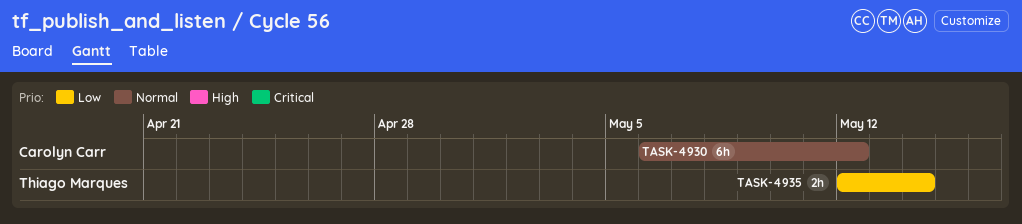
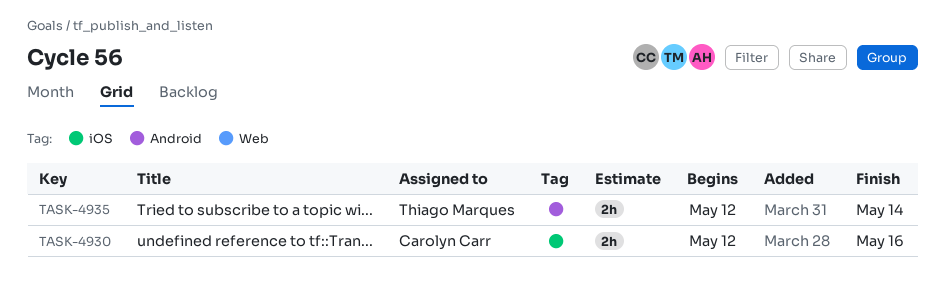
TASK-4930, estimate: 6h -> 2h
TASK-4930, start: May 6 -> May 12
TASK-4930, due: May 12 -> May 16

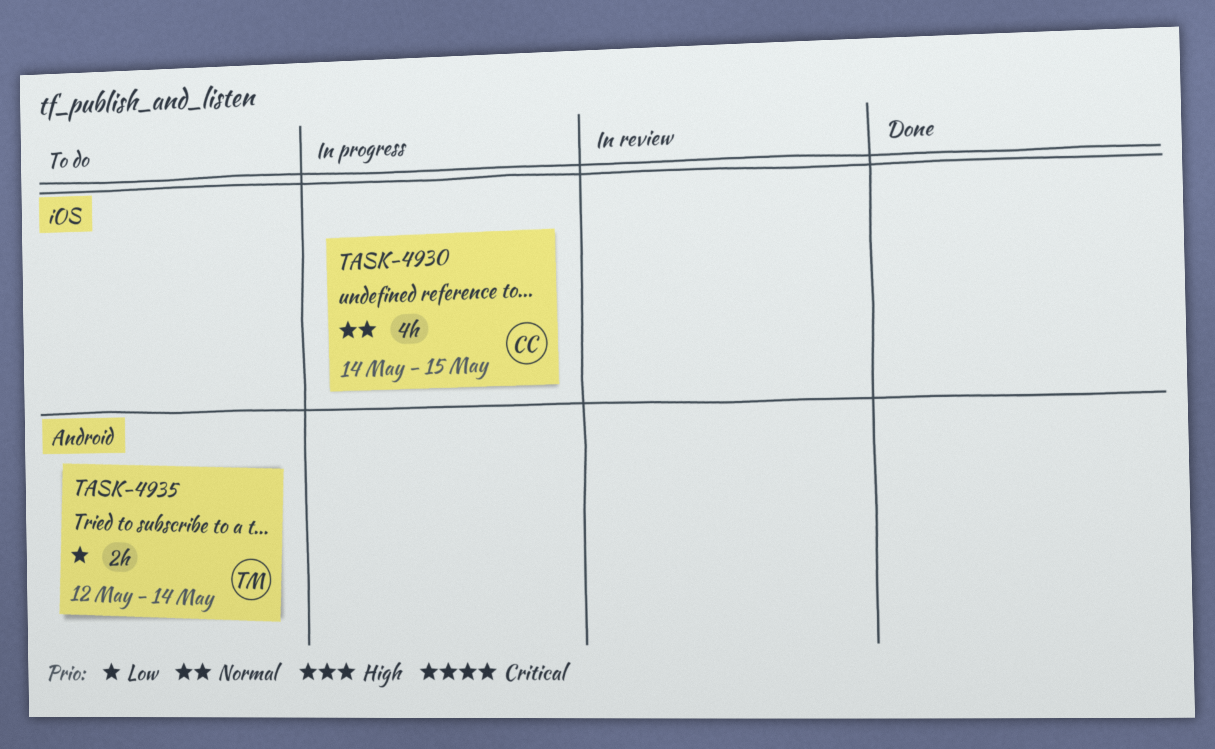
TASK-4930, estimate: 2h -> 4h
TASK-4930, start: May 12 -> May 14
TASK-4930, due: May 16 -> May 15

